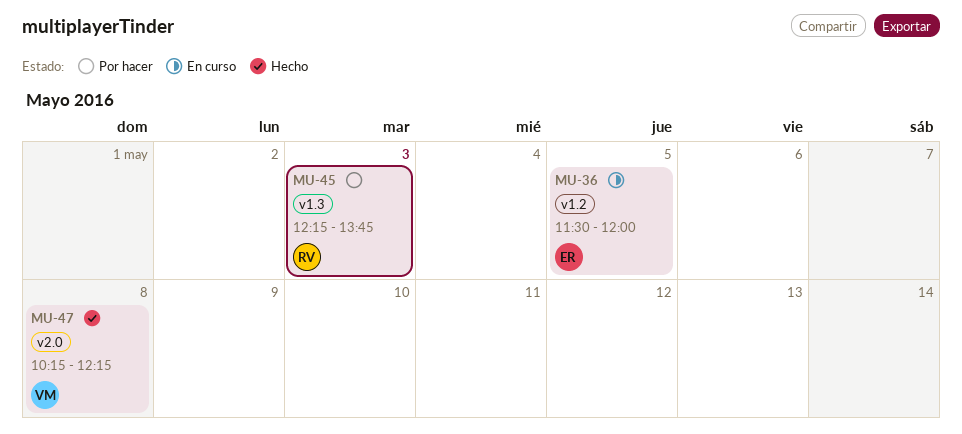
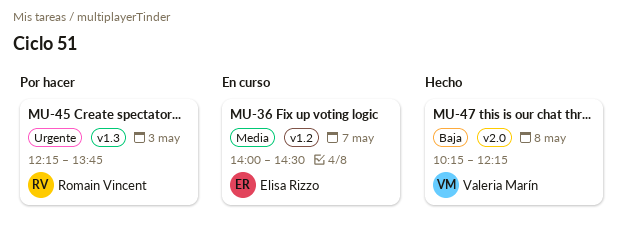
MU-36, day: May 5 -> May 7
MU-36, begins: 11:30 -> 14:00
MU-36, ends: 12:00 -> 14:30

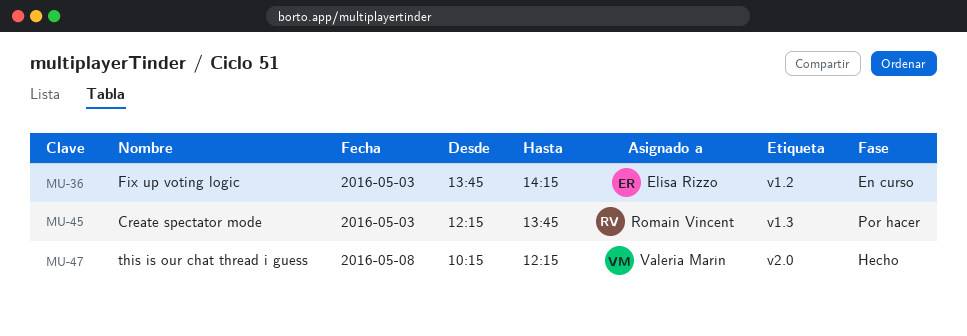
MU-36, day: May 7 -> May 3
MU-36, begins: 14:00 -> 13:45
MU-36, ends: 14:30 -> 14:15

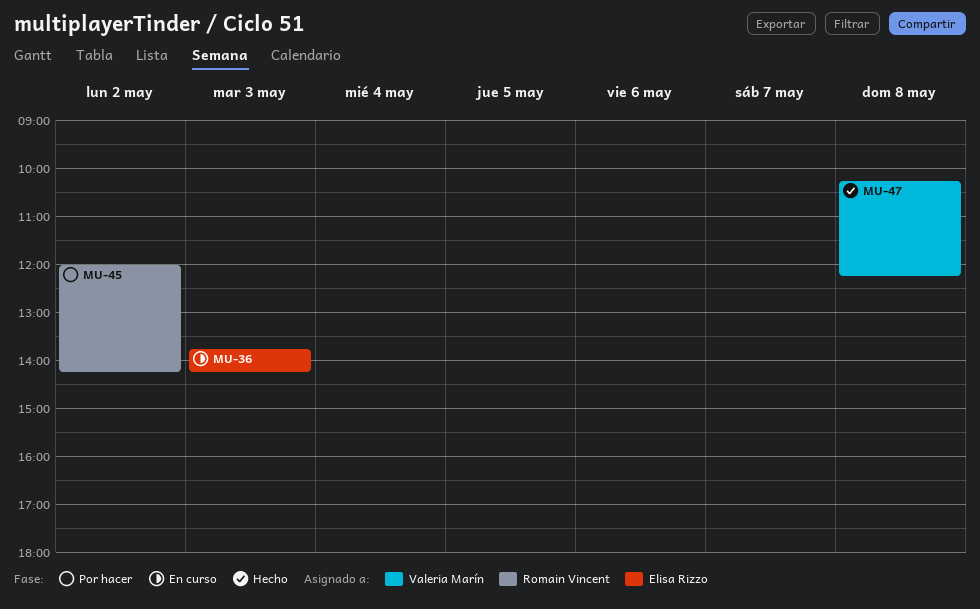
MU-45, day: May 3 -> May 2
MU-45, begins: 12:15 -> 12:00
MU-45, ends: 13:45 -> 14:15

